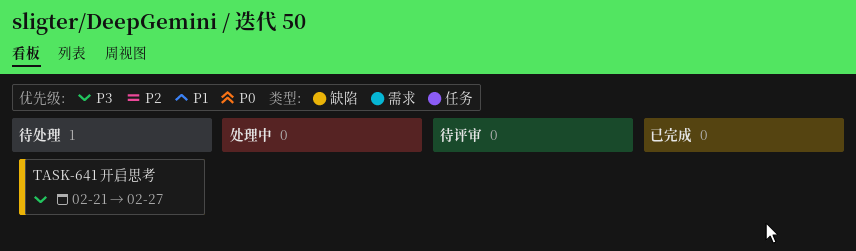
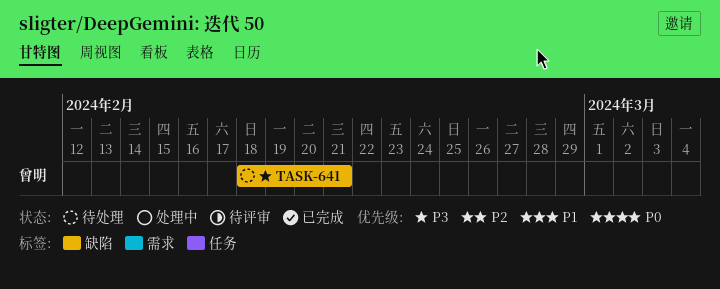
TASK-641, start: Feb 21 -> Feb 18
TASK-641, due: Feb 27 -> Feb 21

